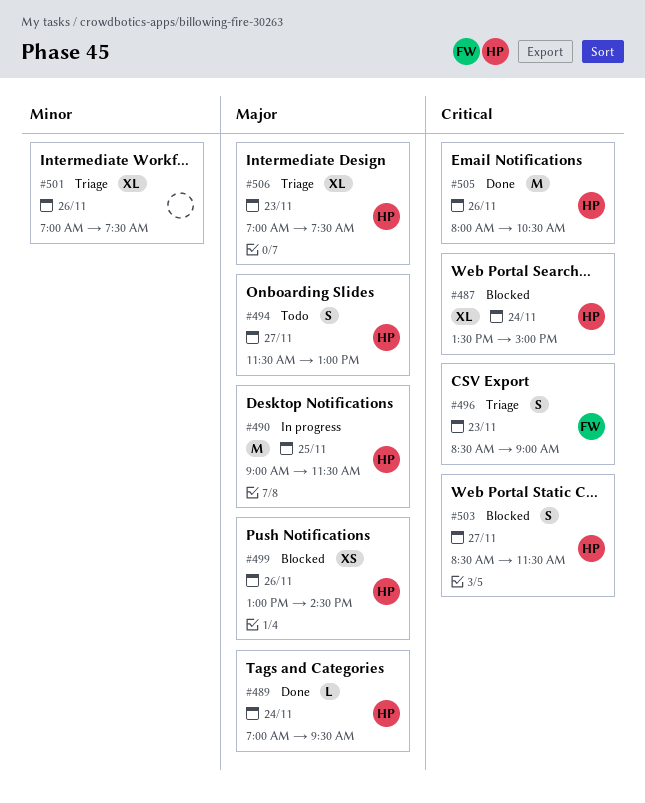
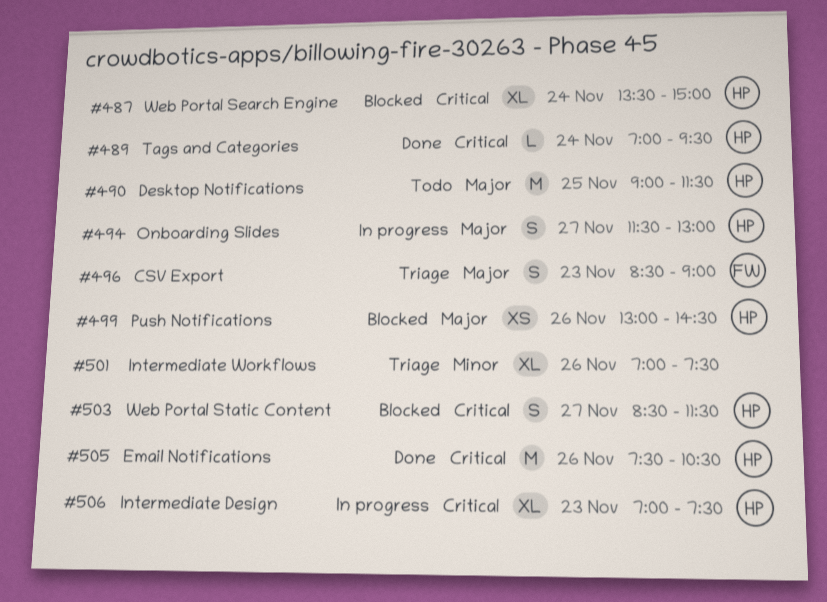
#489, priority: Major -> Critical
#490, status: In progress -> Todo
#494, status: Todo -> In progress
#496, priority: Critical -> Major
#505, begins: 08:00 -> 07:30
#506, status: Triage -> In progress
#506, priority: Major -> Critical

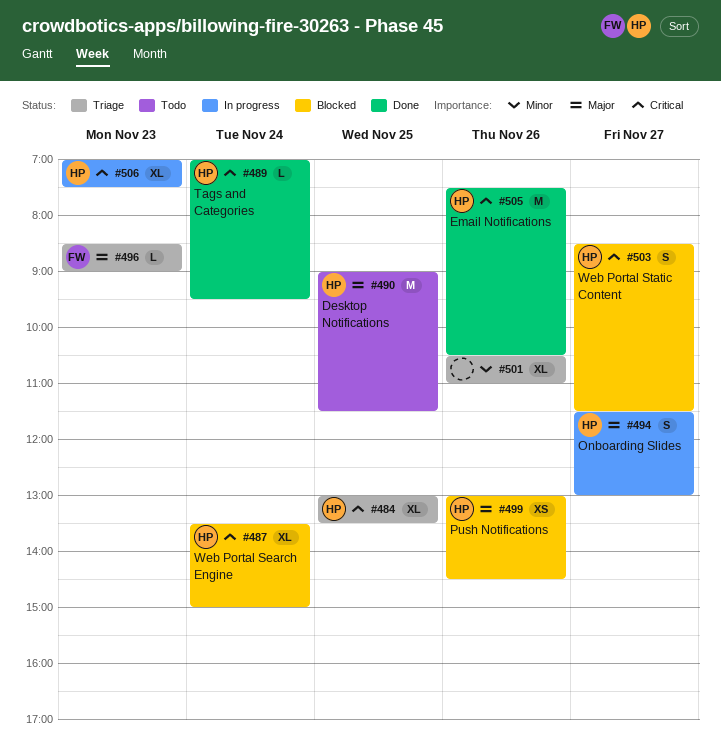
#484: none -> present
#496, estimate: S -> L
#501, begins: 07:00 -> 10:30
#501, ends: 07:30 -> 11:00

